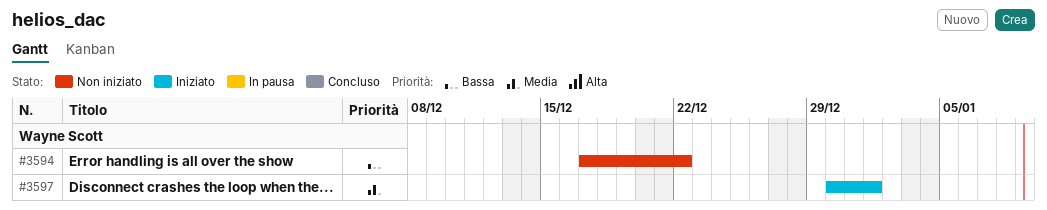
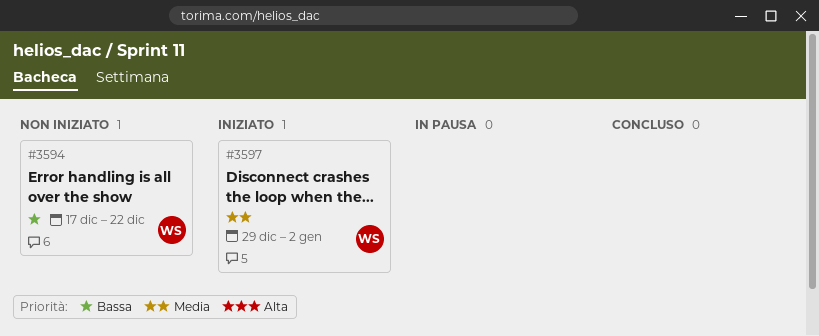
#3597, start: Dec 30 -> Dec 29
#3597, due: Jan 1 -> Jan 2

